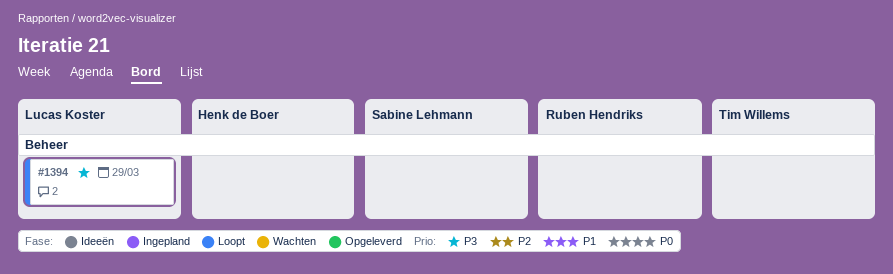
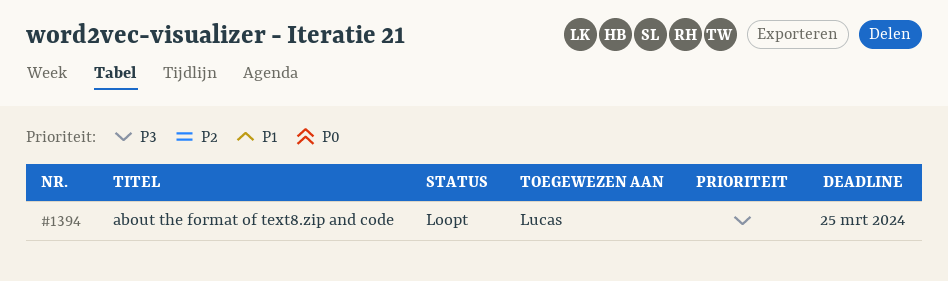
#1394, due: Mar 29 -> Mar 25

